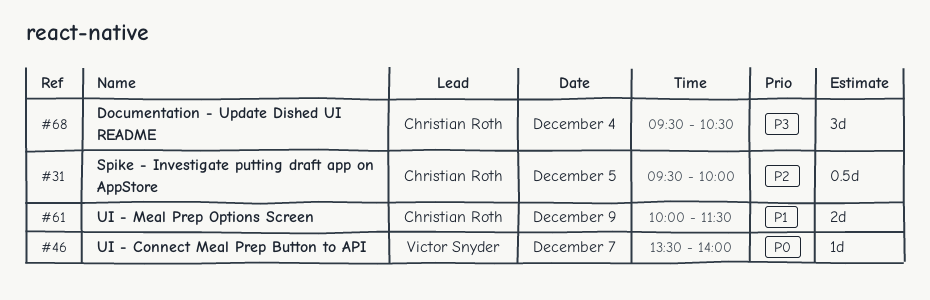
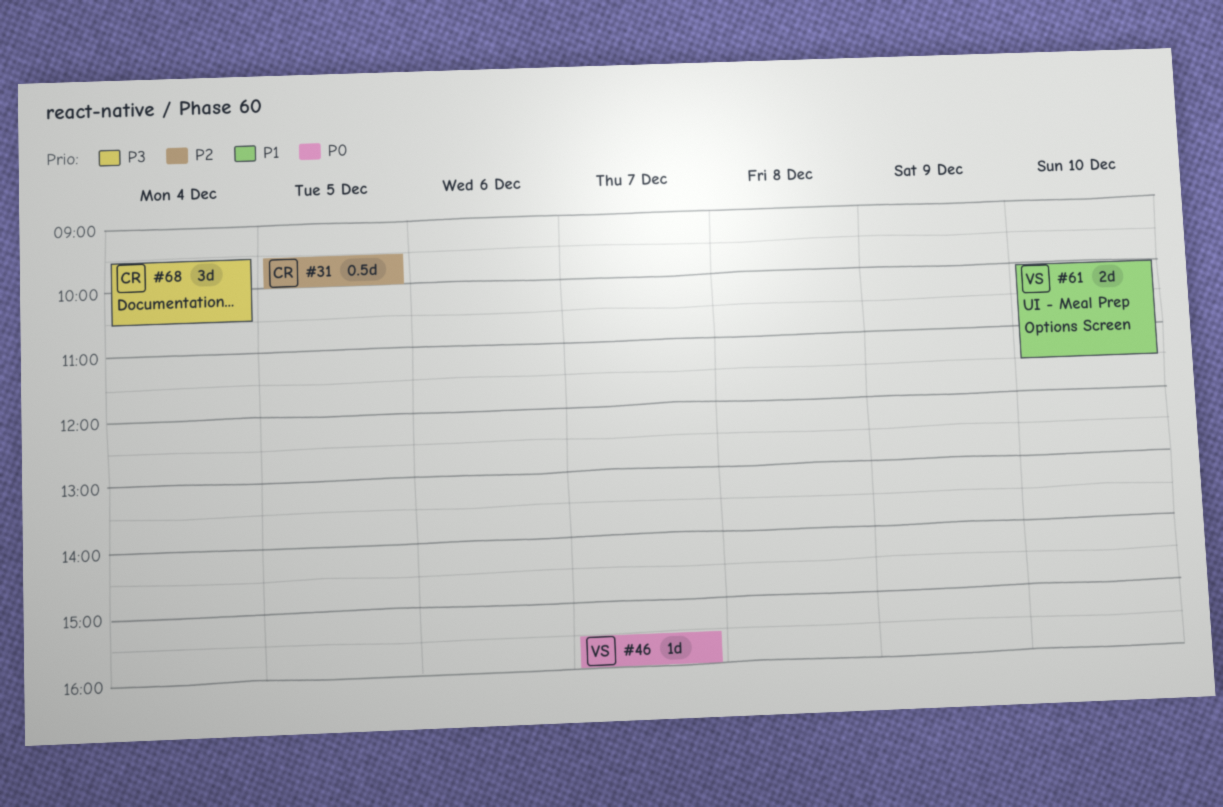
#46, begins: 13:30 -> 15:30
#46, ends: 14:00 -> 16:00
#61, owner: Christian Roth -> Victor Snyder
#61, day: Dec 9 -> Dec 10

